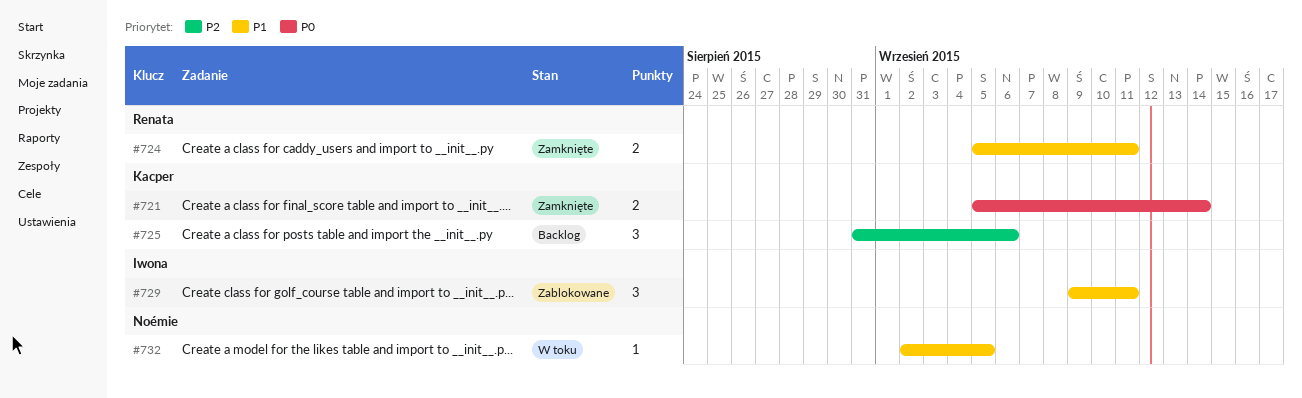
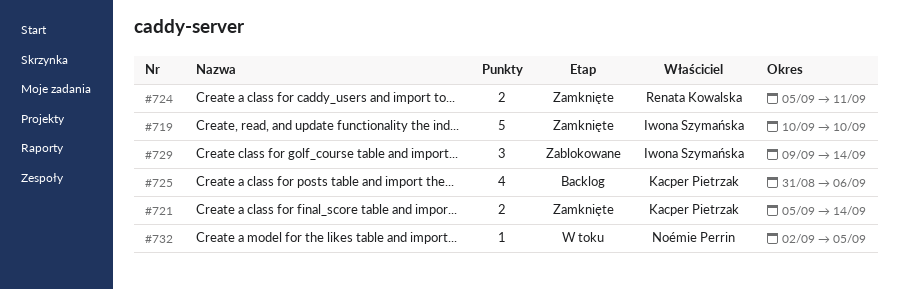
#719: none -> present
#725, estimate: 3 -> 4
#729, due: Sep 11 -> Sep 14

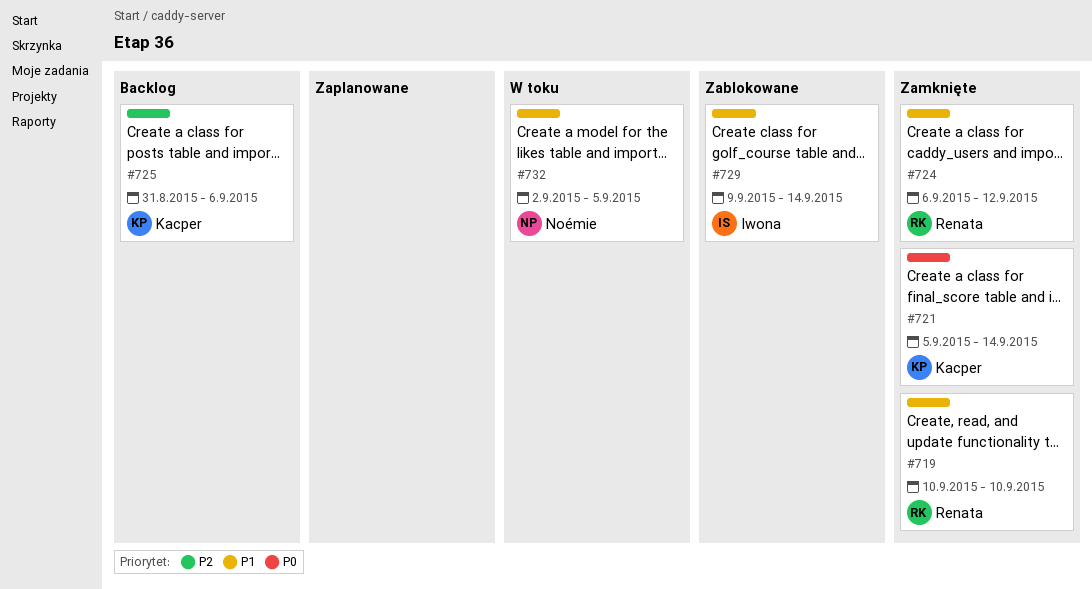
#719, owner: Iwona Szymańska -> Renata Kowalska
#724, start: Sep 5 -> Sep 6
#724, due: Sep 11 -> Sep 12

